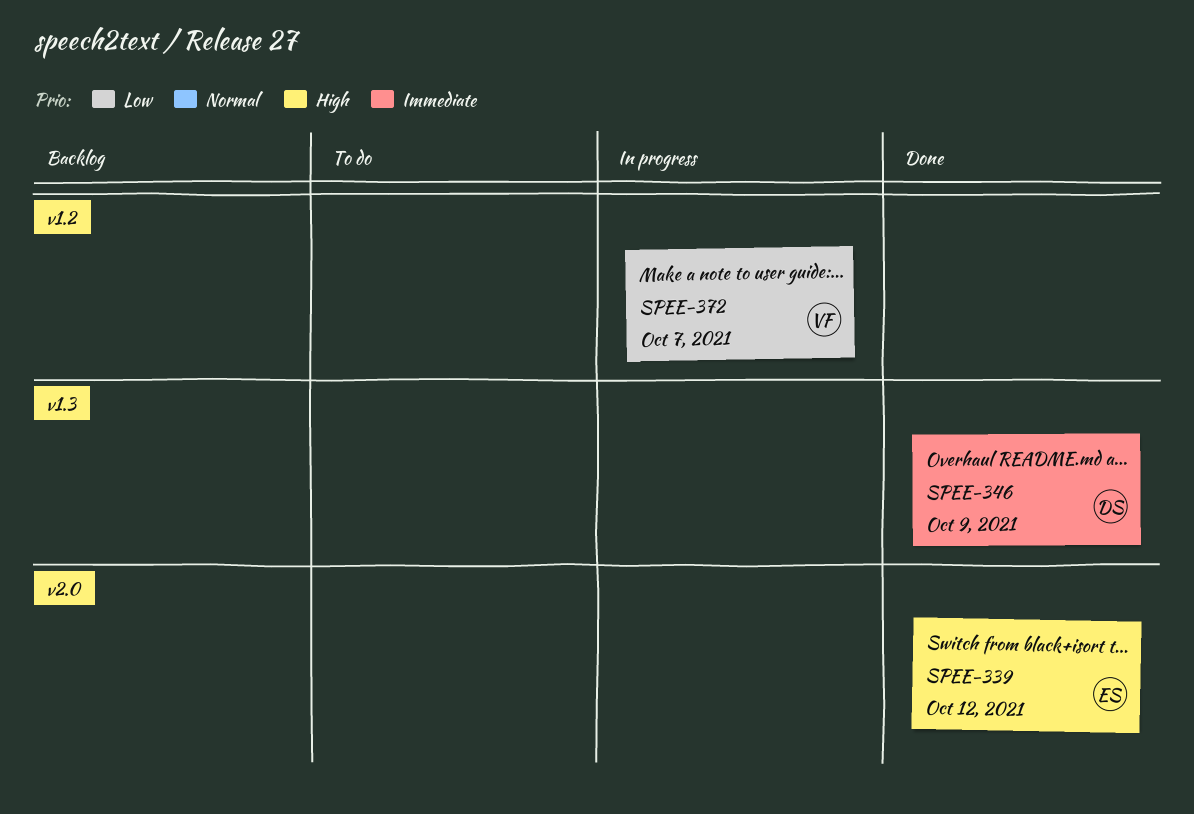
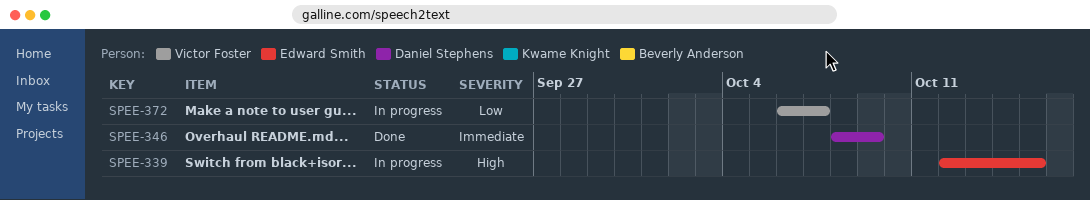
SPEE-339, status: Done -> In progress
SPEE-339, due: Oct 12 -> Oct 15

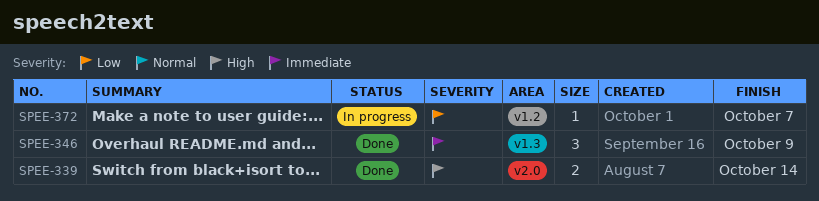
SPEE-339, status: In progress -> Done
SPEE-339, due: Oct 15 -> Oct 14

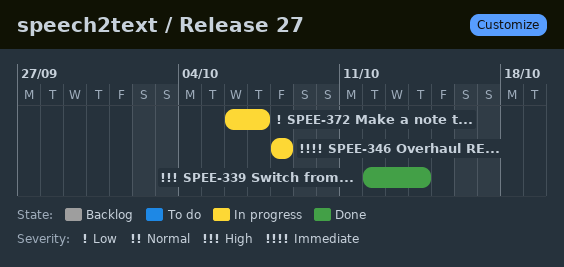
SPEE-346, status: Done -> In progress
SPEE-346, due: Oct 9 -> Oct 8

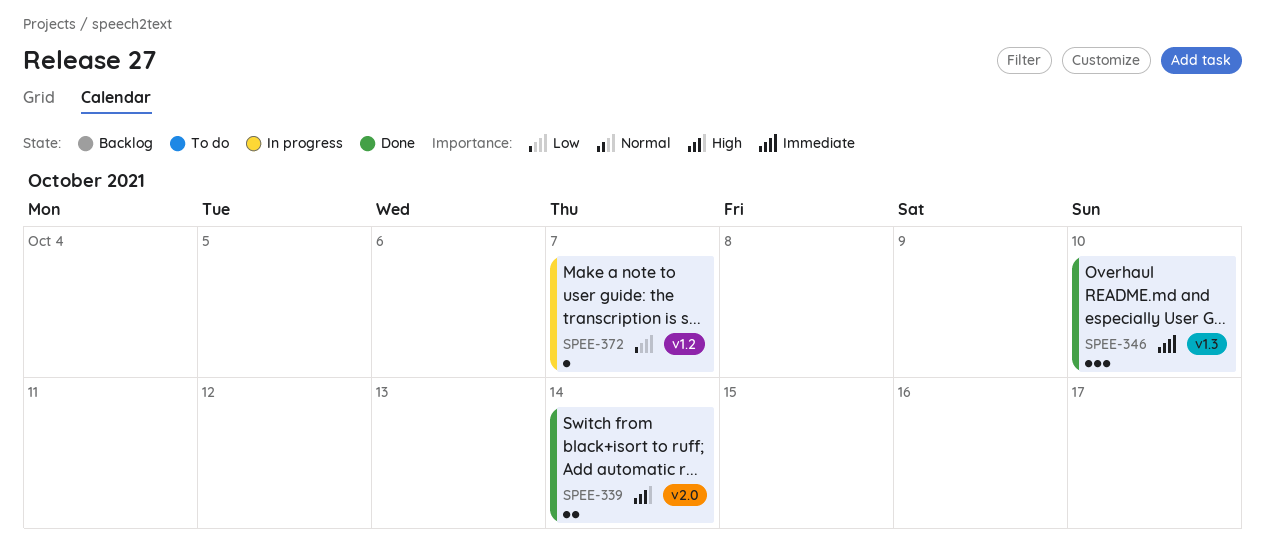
SPEE-346, status: In progress -> Done
SPEE-346, due: Oct 8 -> Oct 10

